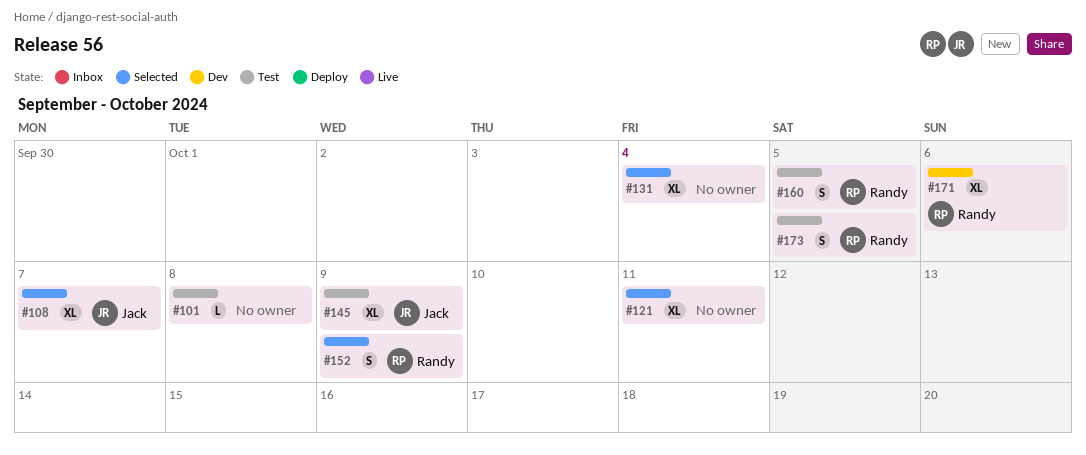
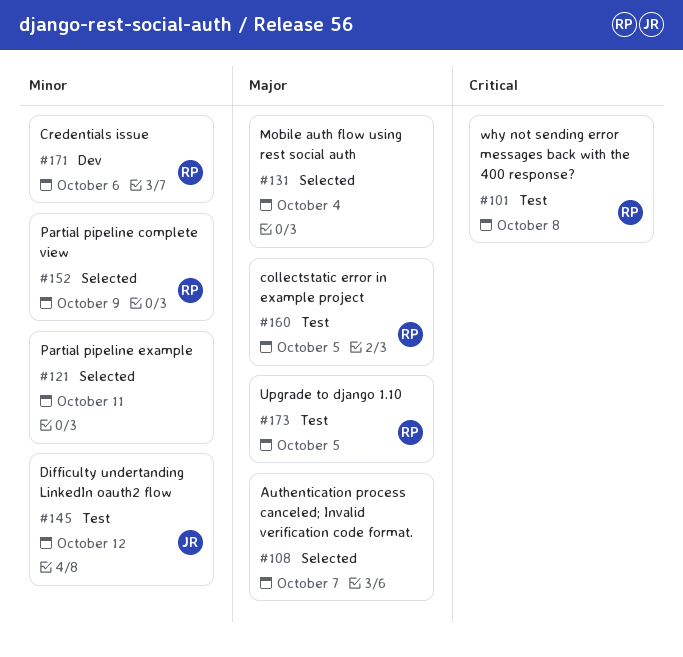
#101, owner: none -> Randy
#108, owner: Jack -> none
#145, due: Oct 9 -> Oct 12

